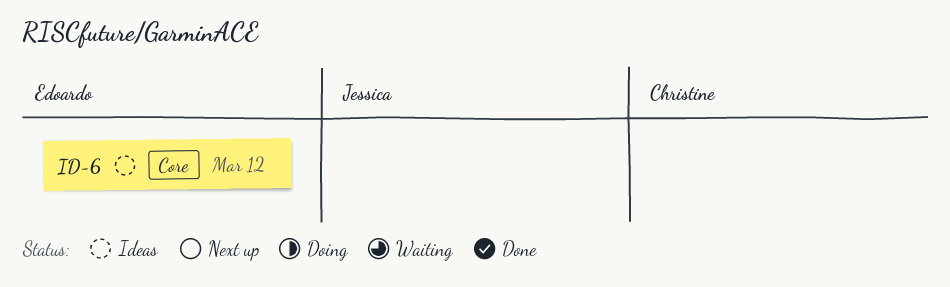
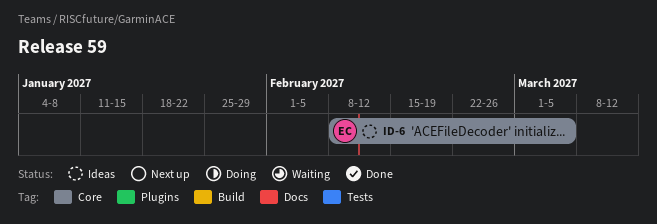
ID-6, due: Mar 12 -> Mar 5

